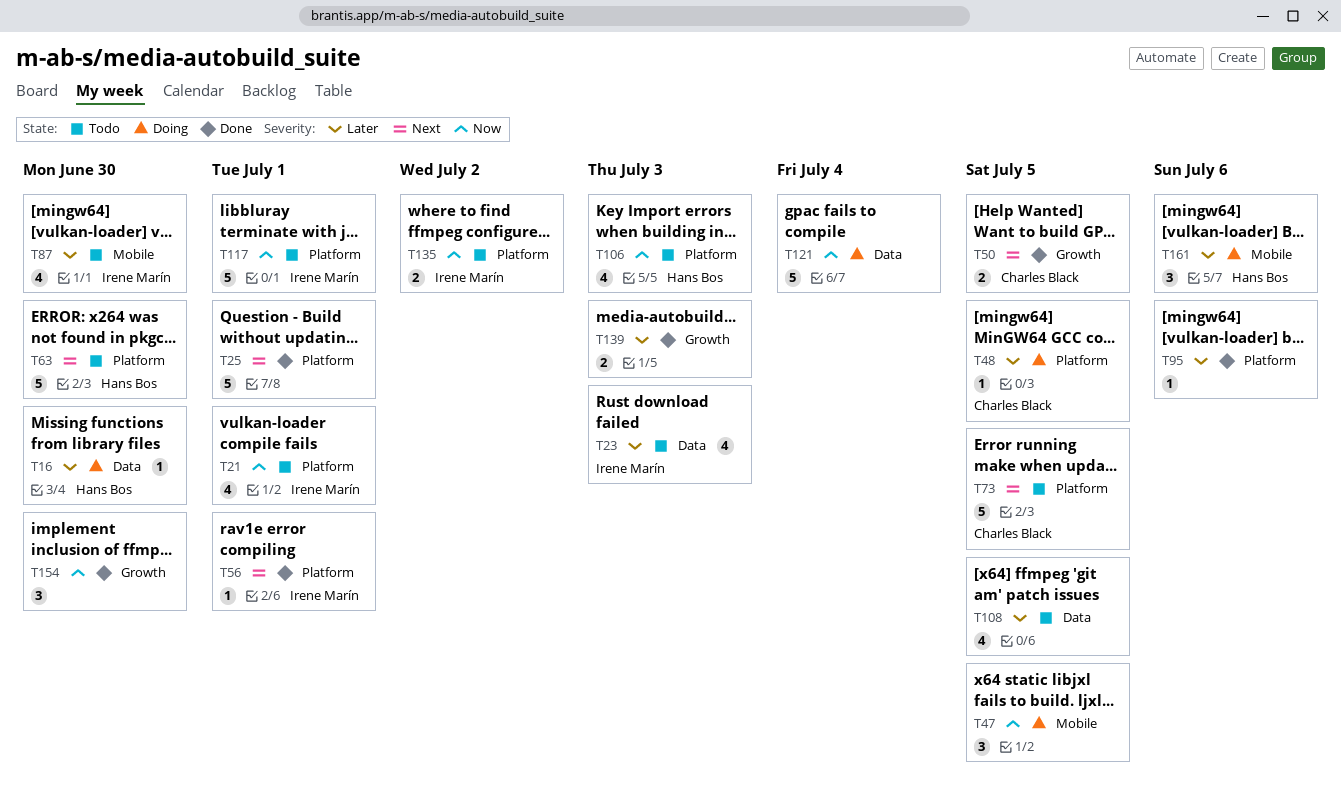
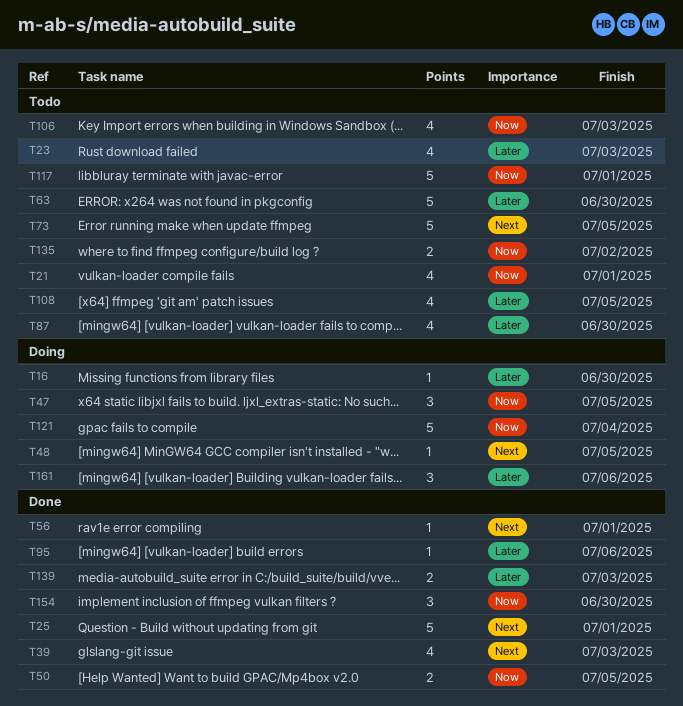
T39: none -> present
T48, priority: Later -> Next
T50, priority: Next -> Now
T63, priority: Next -> Later

